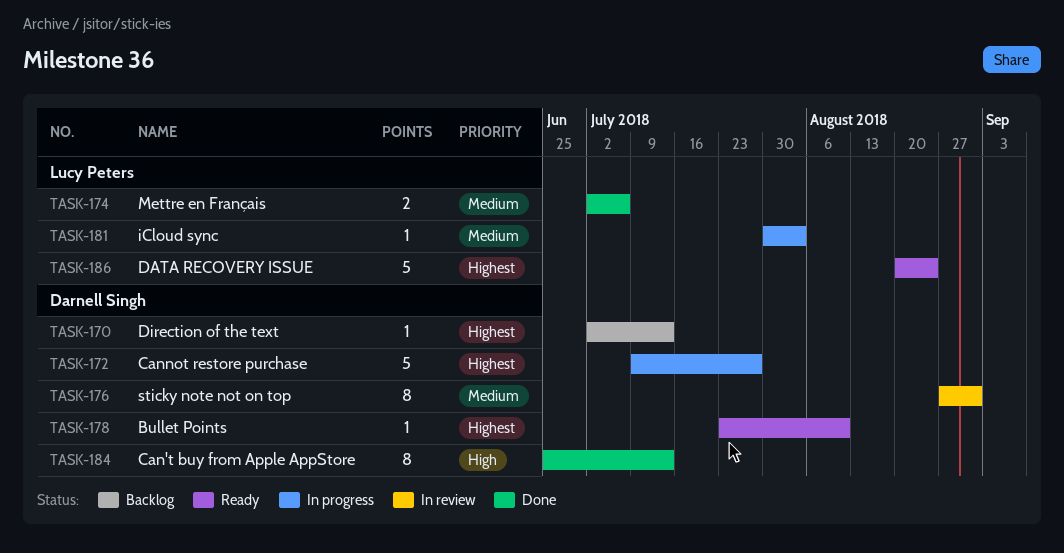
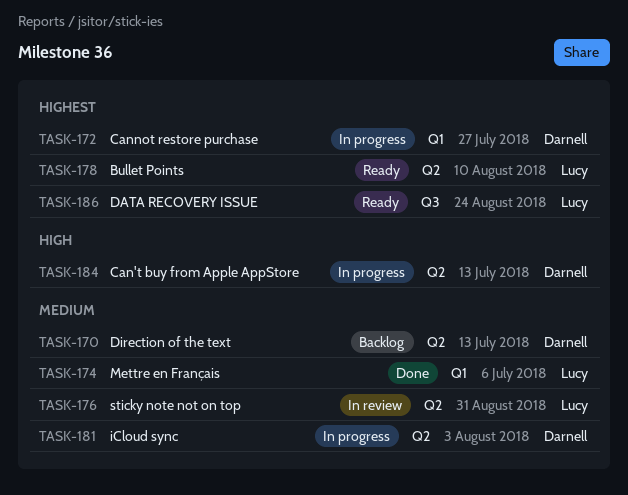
TASK-170, priority: Highest -> Medium
TASK-176, owner: Darnell Singh -> Lucy Peters
TASK-178, owner: Darnell Singh -> Lucy Peters
TASK-181, owner: Lucy Peters -> Darnell Singh
TASK-184, status: Done -> In progress

